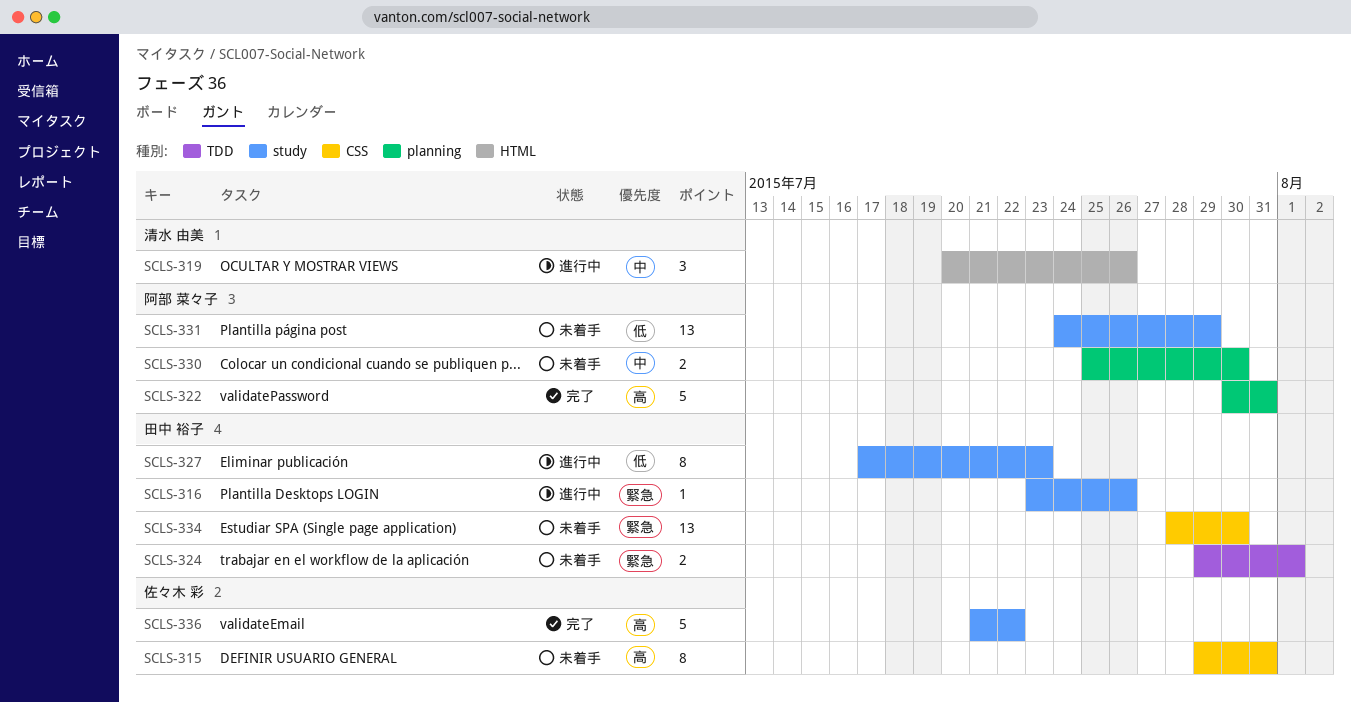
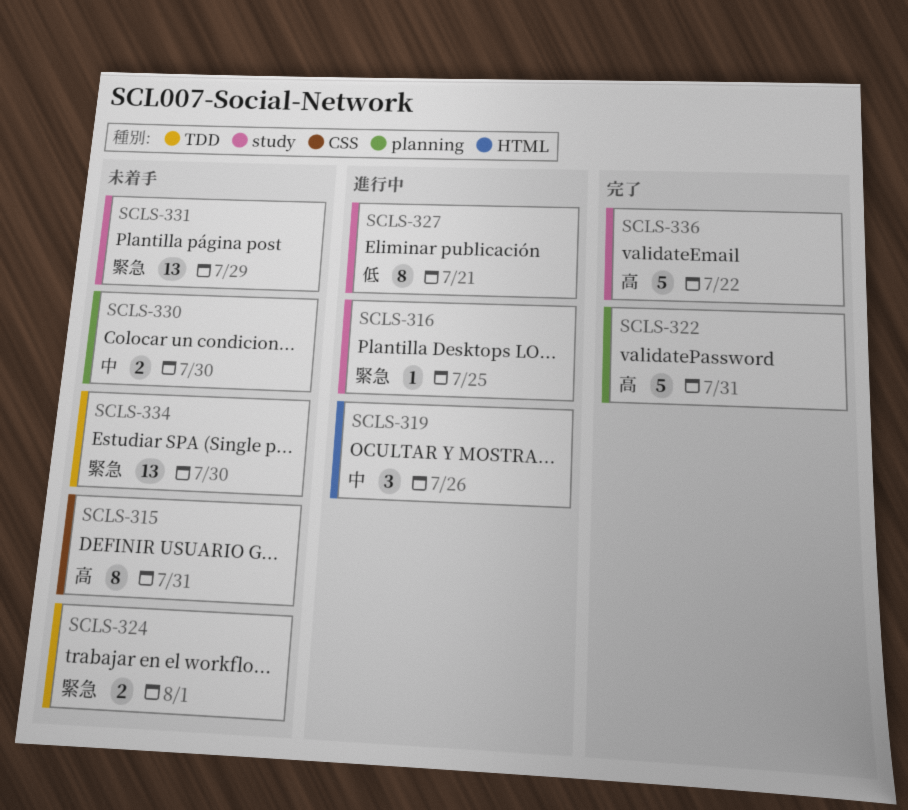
SCLS-316, due: Jul 26 -> Jul 25
SCLS-327, due: Jul 23 -> Jul 21
SCLS-331, priority: 低 -> 緊急
SCLS-334, label: CSS -> TDD

